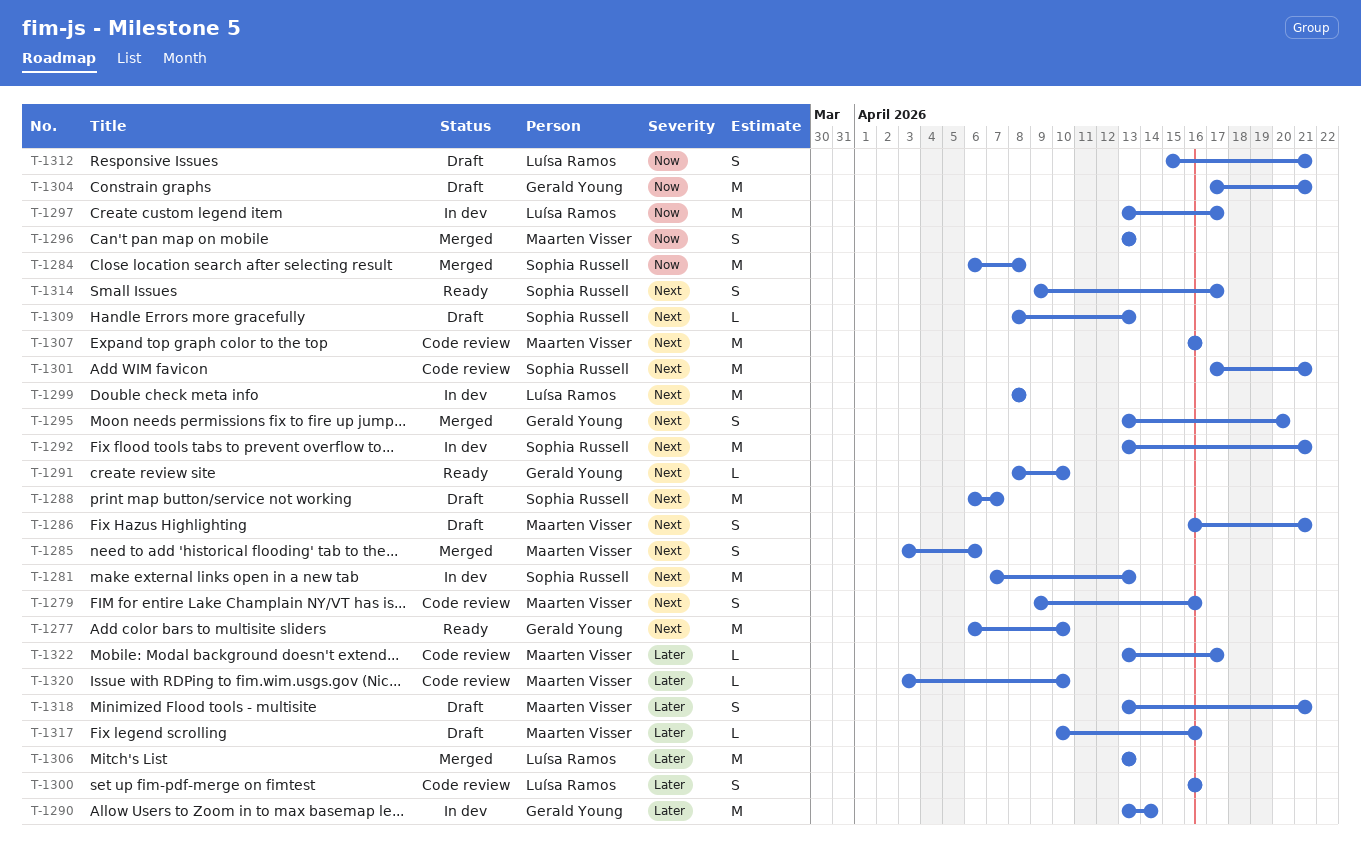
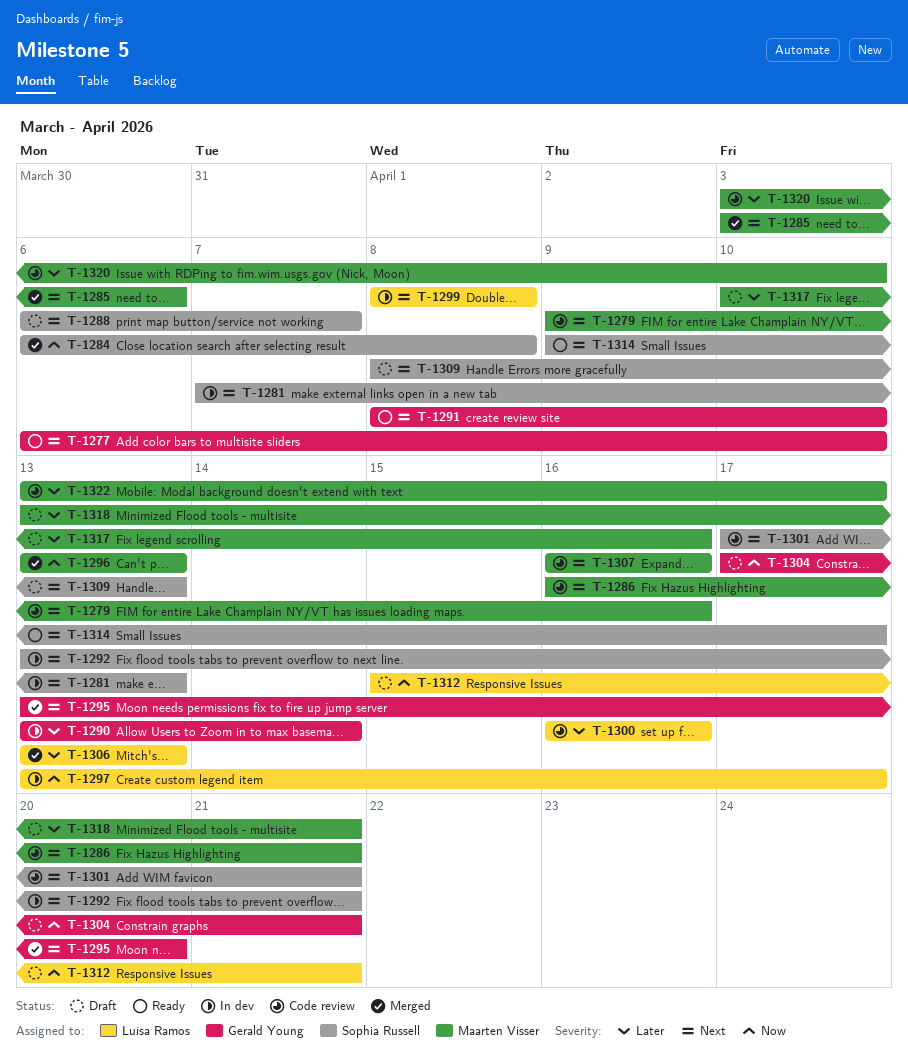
T-1286, status: Draft -> Code review

